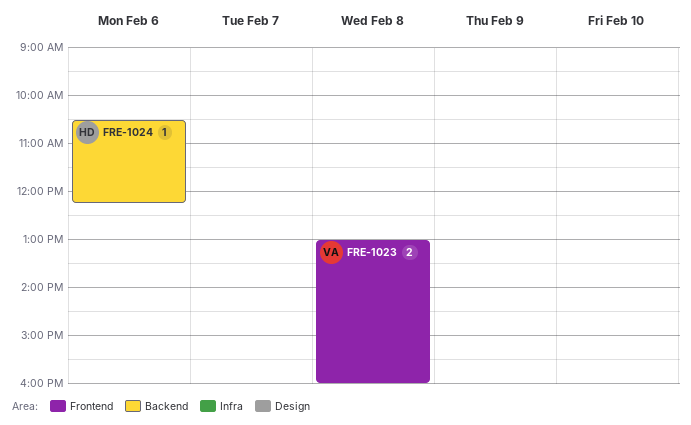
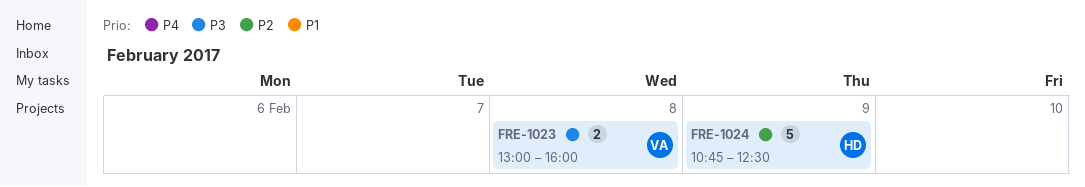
FRE-1024, estimate: 1 -> 5
FRE-1024, day: Feb 6 -> Feb 9
FRE-1024, begins: 10:30 -> 10:45
FRE-1024, ends: 12:15 -> 12:30

